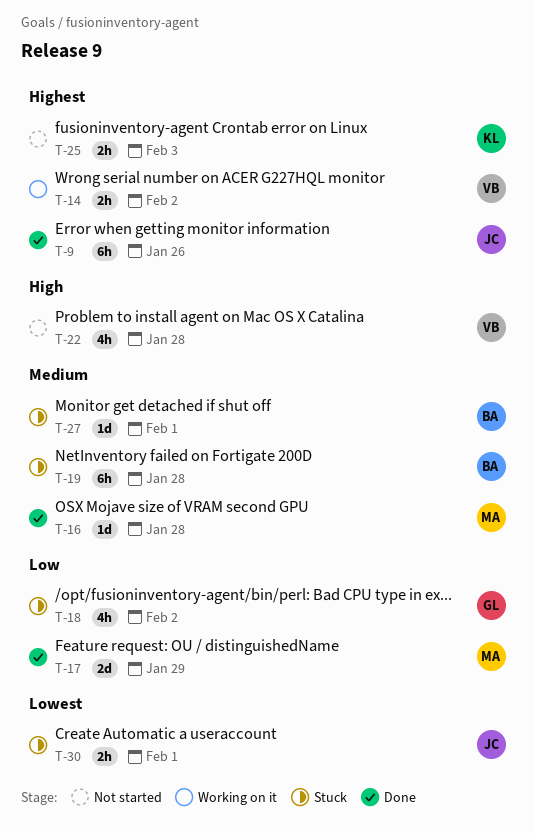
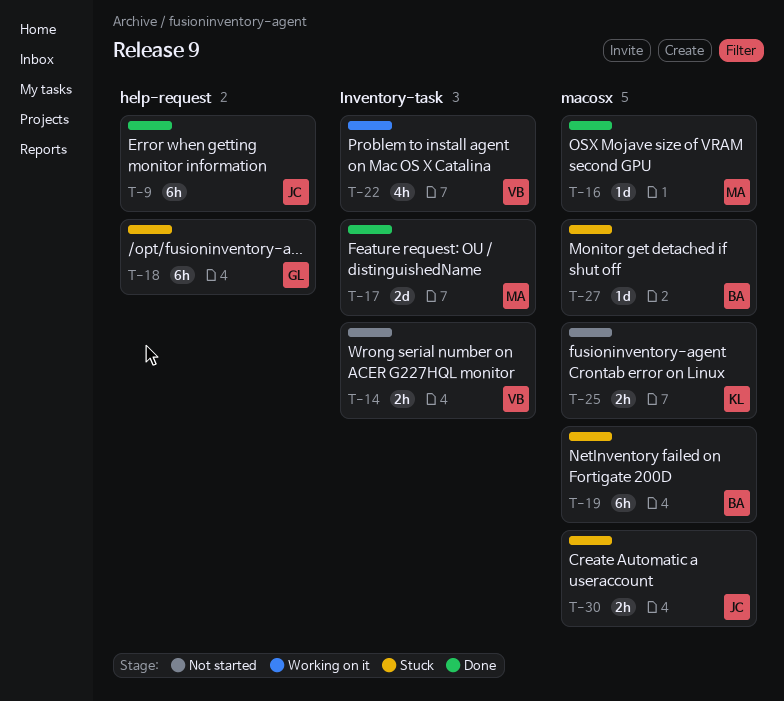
T-14, status: Working on it -> Not started
T-18, estimate: 4h -> 6h
T-22, status: Not started -> Working on it

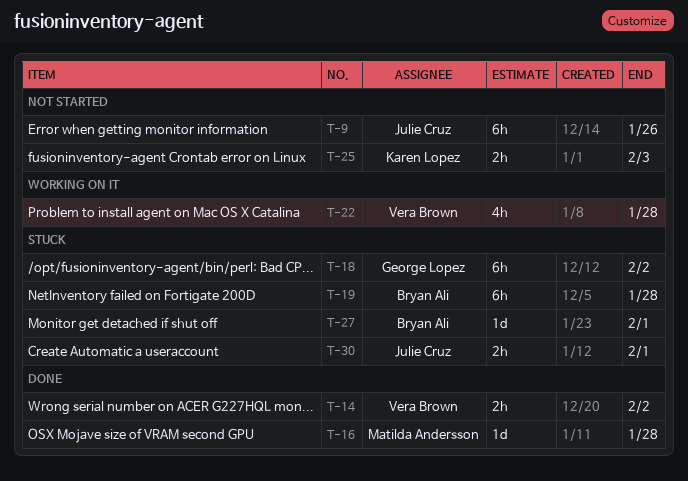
T-9, status: Done -> Not started
T-14, status: Not started -> Done
T-17: present -> none

